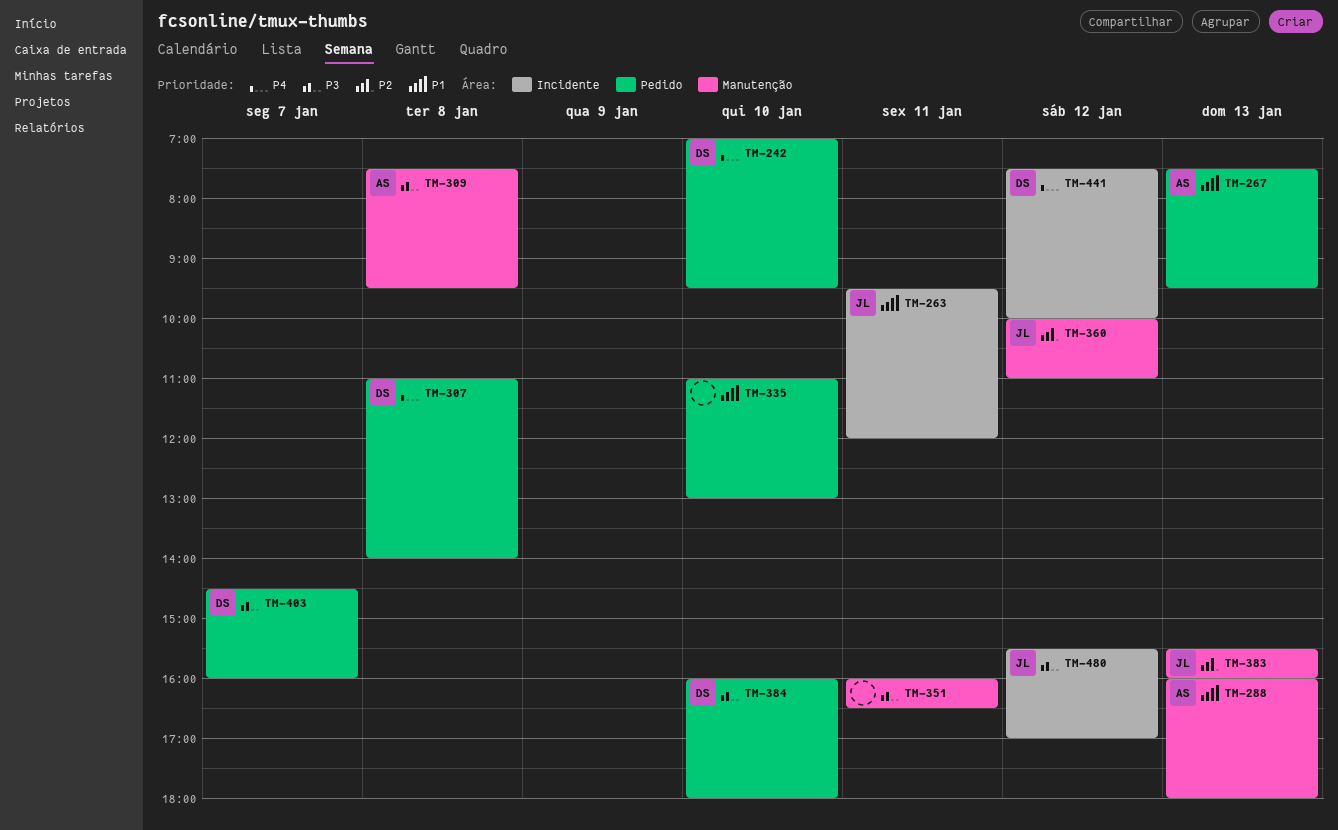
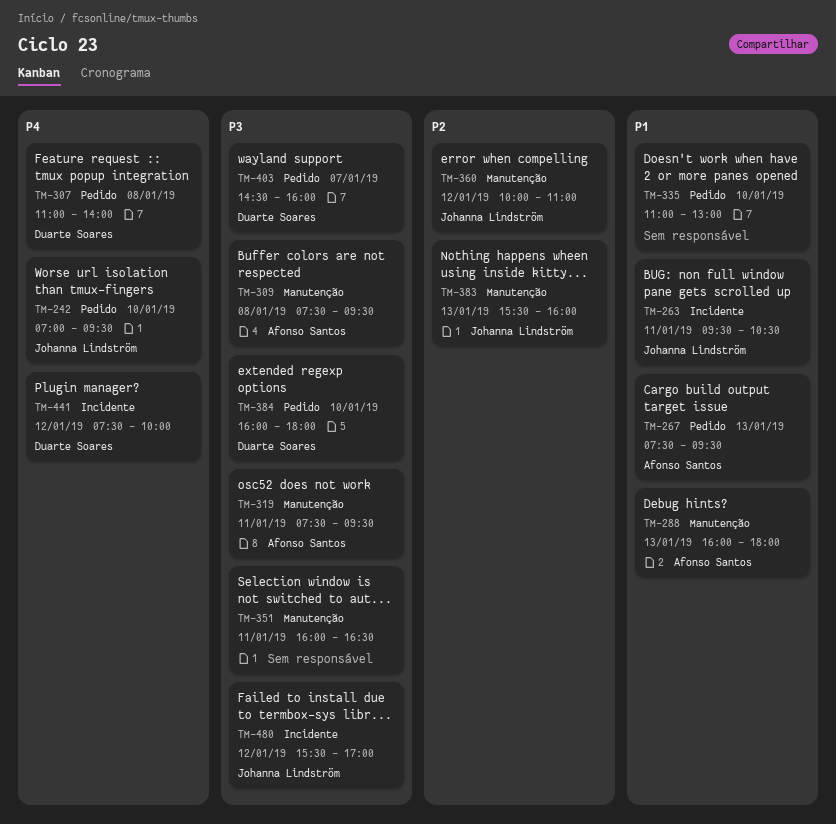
TM-242, owner: Duarte Soares -> Johanna Lindström
TM-263, ends: 12:00 -> 10:30
TM-319: none -> present

